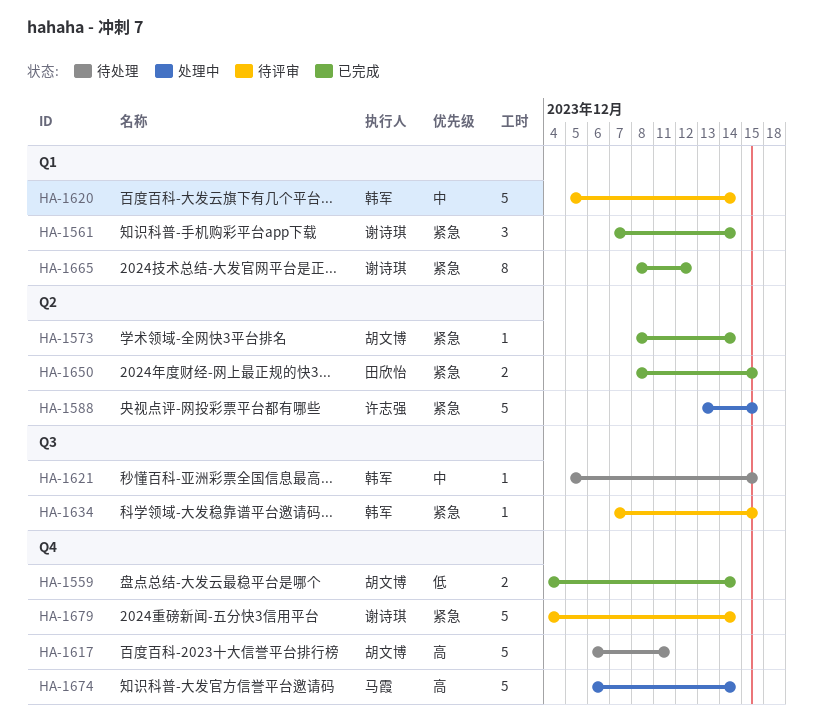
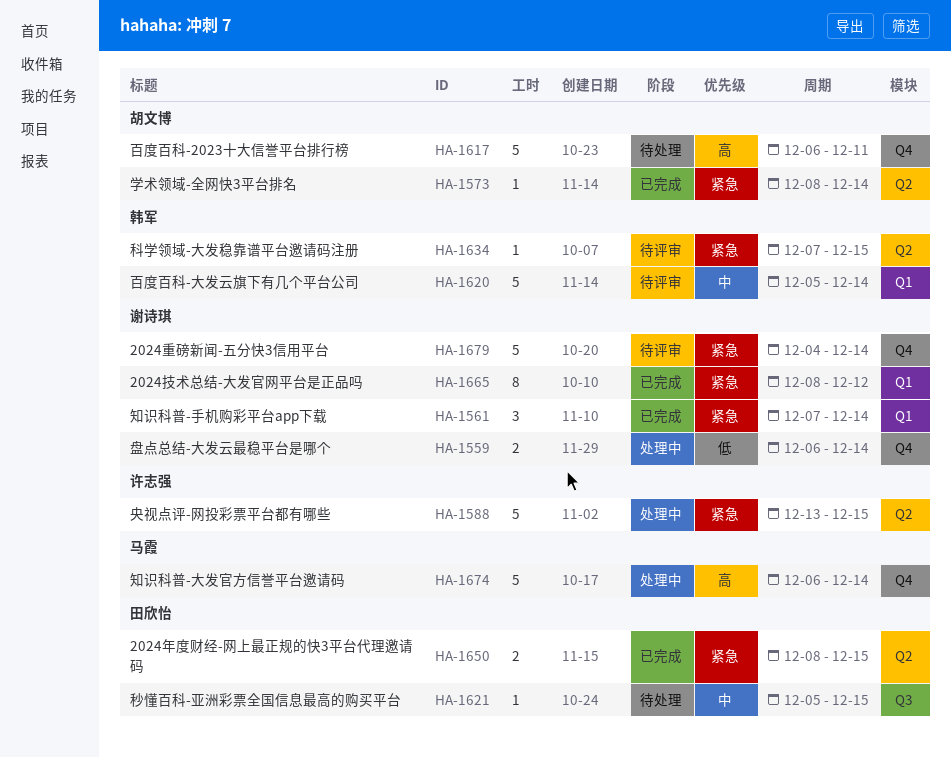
HA-1559, status: 已完成 -> 处理中
HA-1559, owner: 胡文博 -> 谢诗琪
HA-1559, start: Dec 4 -> Dec 6
HA-1621, owner: 韩军 -> 田欣怡
HA-1634, label: Q3 -> Q2

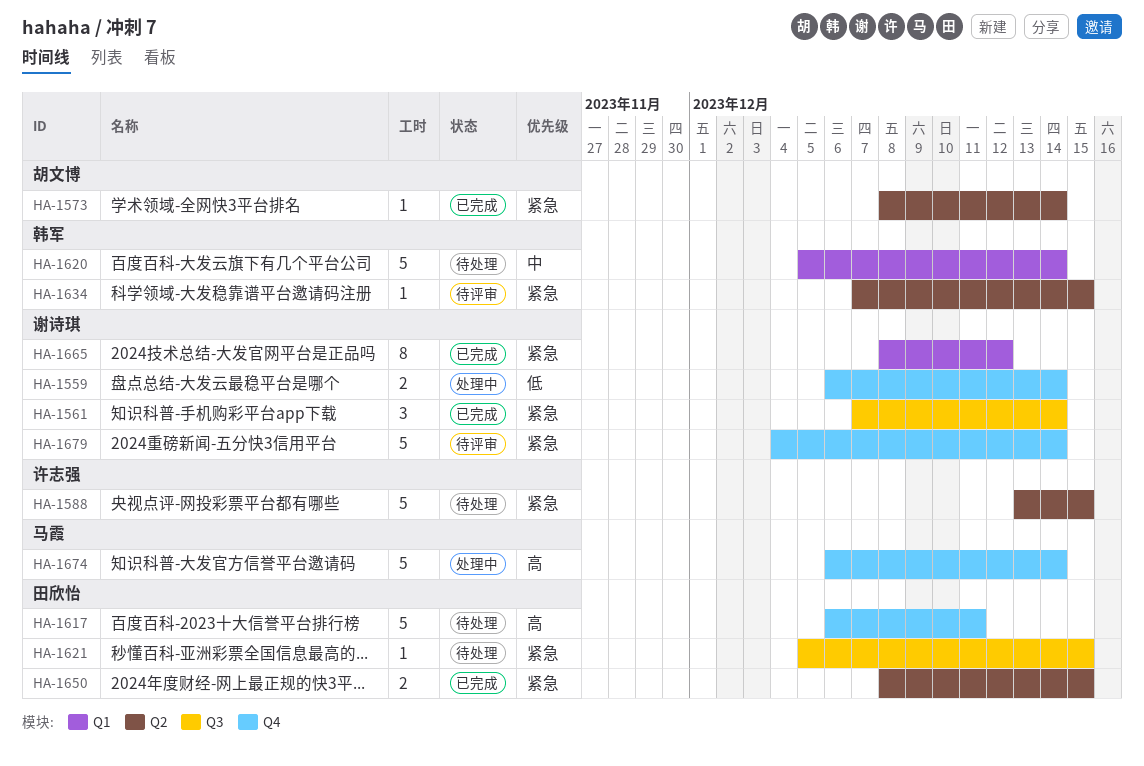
HA-1561, label: Q1 -> Q3
HA-1588, status: 处理中 -> 待处理
HA-1617, owner: 胡文博 -> 田欣怡
HA-1620, status: 待评审 -> 待处理
HA-1621, priority: 中 -> 紧急

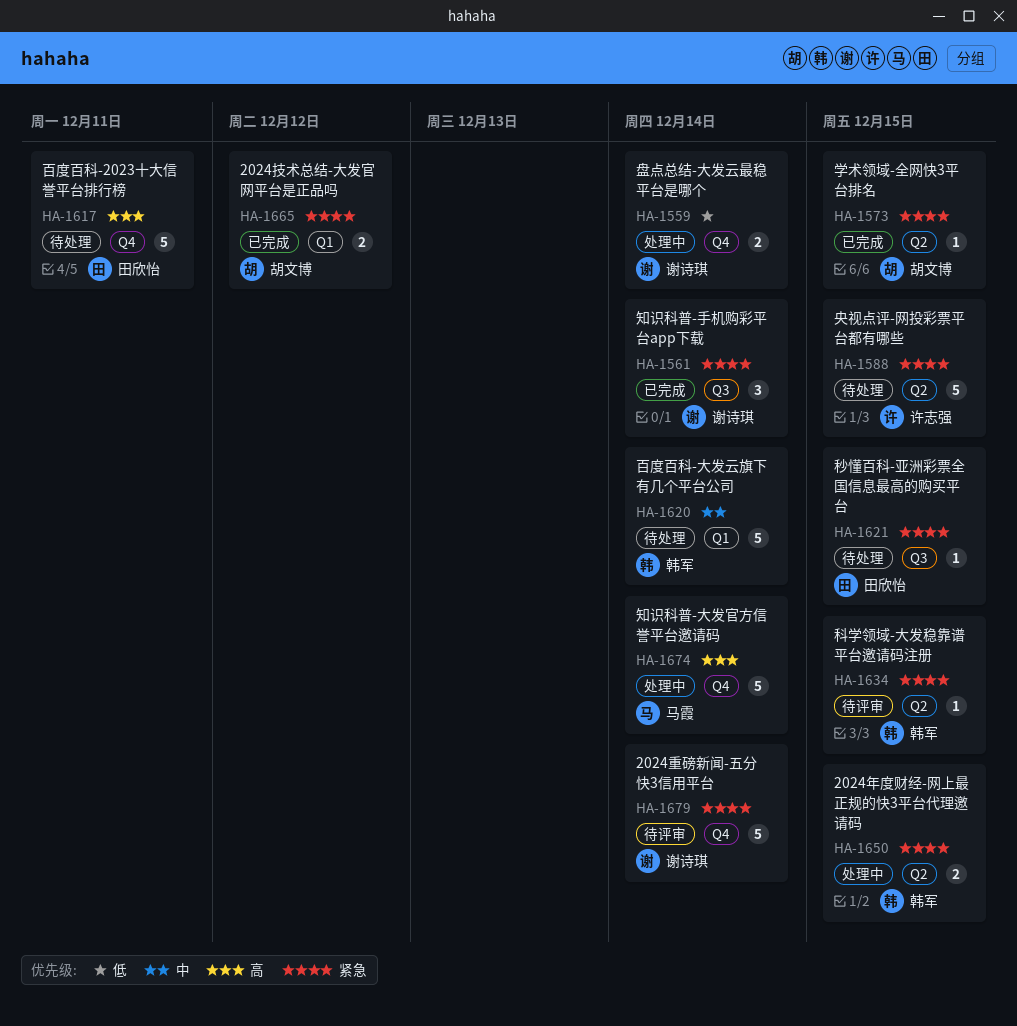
HA-1573, due: Dec 14 -> Dec 15
HA-1650, status: 已完成 -> 处理中
HA-1650, owner: 田欣怡 -> 韩军
HA-1665, owner: 谢诗琪 -> 胡文博
HA-1665, estimate: 8 -> 2

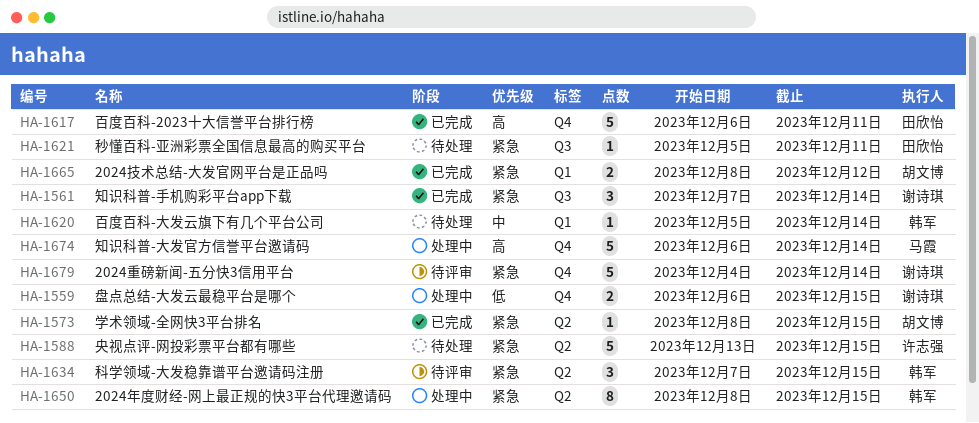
HA-1559, due: Dec 14 -> Dec 15
HA-1617, status: 待处理 -> 已完成
HA-1620, estimate: 5 -> 1
HA-1621, due: Dec 15 -> Dec 11
HA-1634, estimate: 1 -> 3
HA-1650, estimate: 2 -> 8

